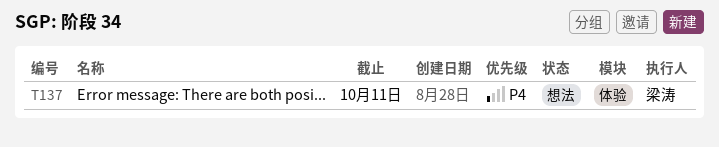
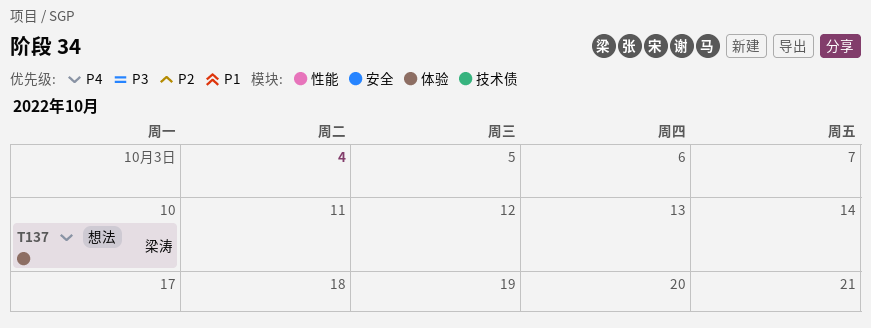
T137, due: Oct 11 -> Oct 10

